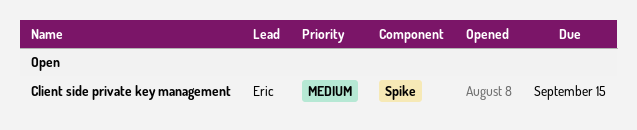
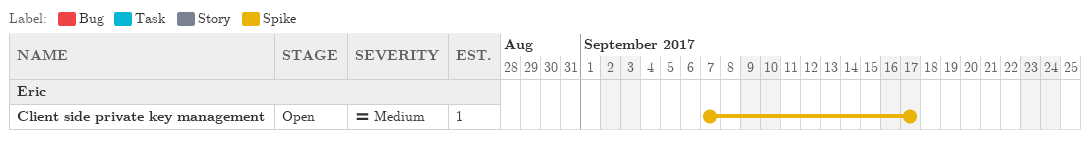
Client side private key management, due: Sep 15 -> Sep 17

